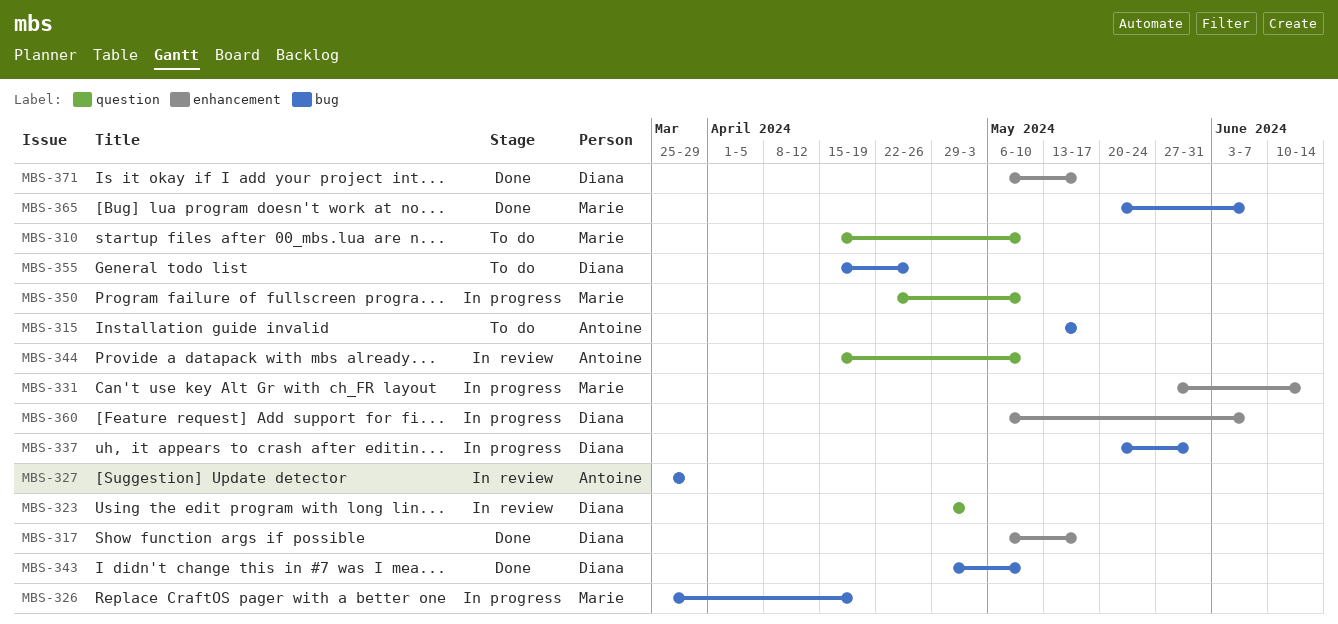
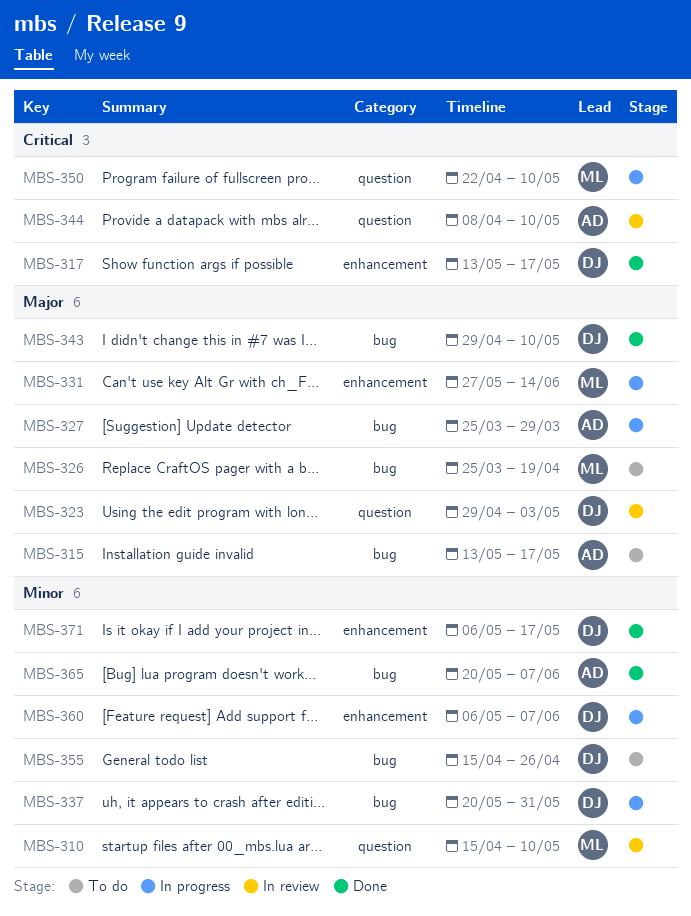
MBS-310, status: To do -> In review
MBS-317, start: May 6 -> May 13
MBS-326, status: In progress -> To do
MBS-327, status: In review -> In progress
MBS-344, start: Apr 15 -> Apr 8
MBS-365, owner: Marie -> Antoine

